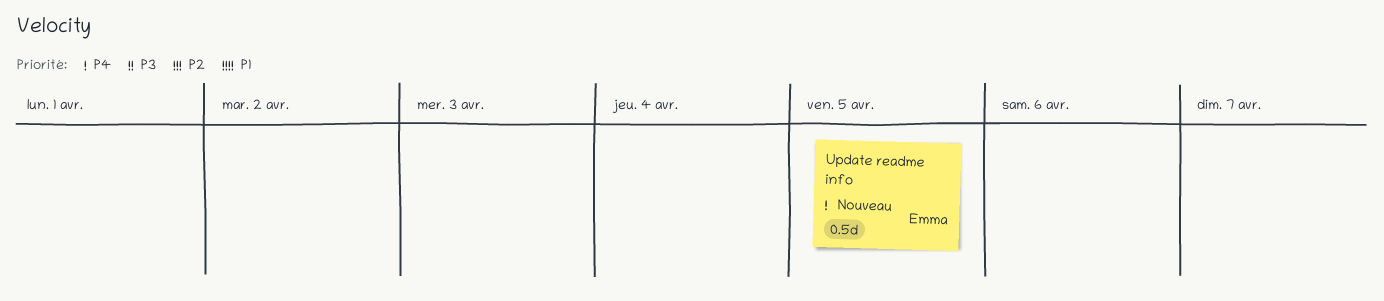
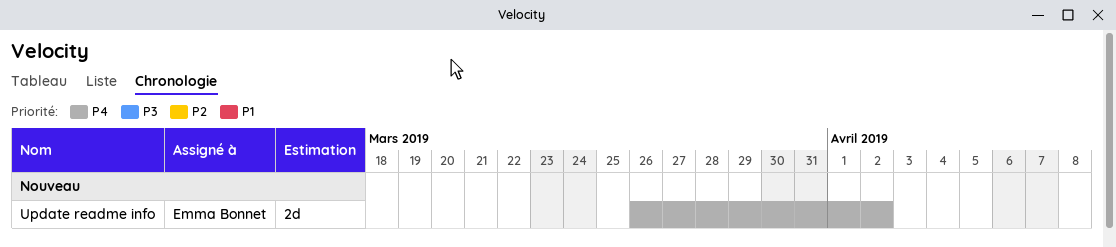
Update readme info, estimate: 0.5d -> 2d
Update readme info, due: Apr 5 -> Apr 2

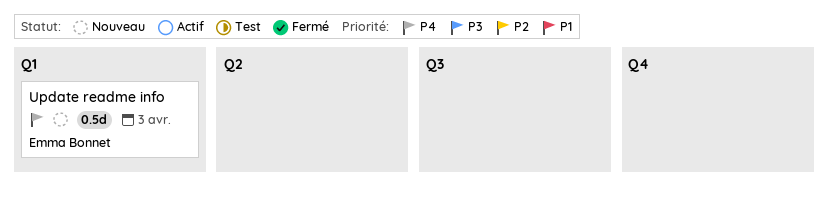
Update readme info, estimate: 2d -> 0.5d
Update readme info, due: Apr 2 -> Apr 3

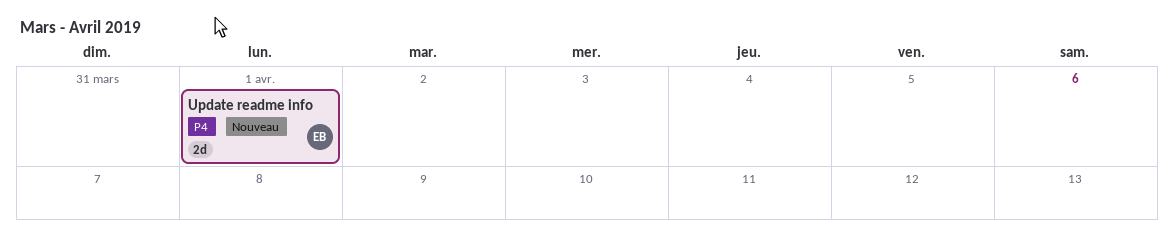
Update readme info, estimate: 0.5d -> 2d
Update readme info, due: Apr 3 -> Apr 1

